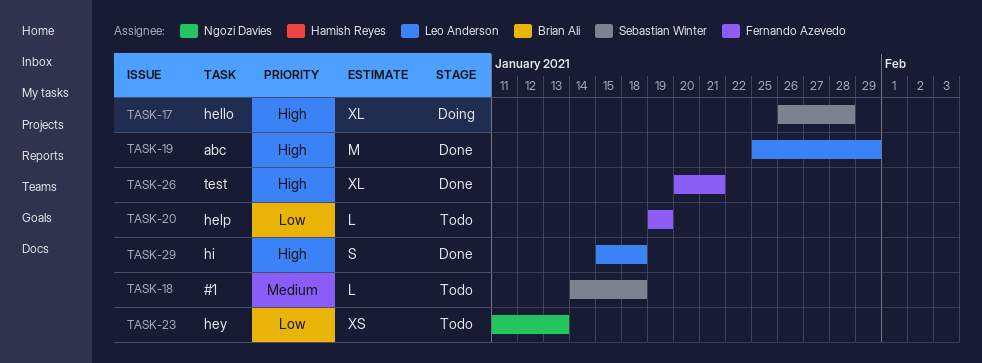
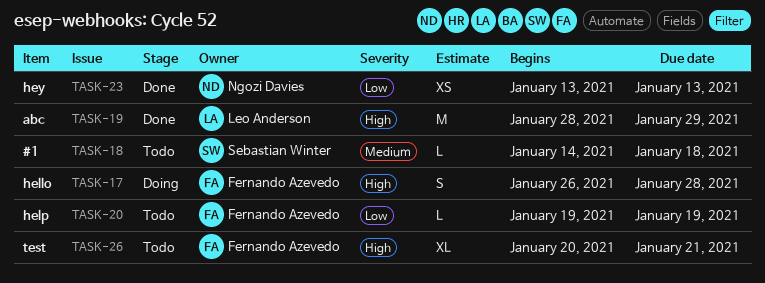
TASK-17, owner: Sebastian Winter -> Fernando Azevedo
TASK-17, estimate: XL -> S
TASK-19, start: Jan 25 -> Jan 28
TASK-23, status: Todo -> Done
TASK-23, start: Jan 11 -> Jan 13
TASK-26, status: Done -> Todo
TASK-29: present -> none

